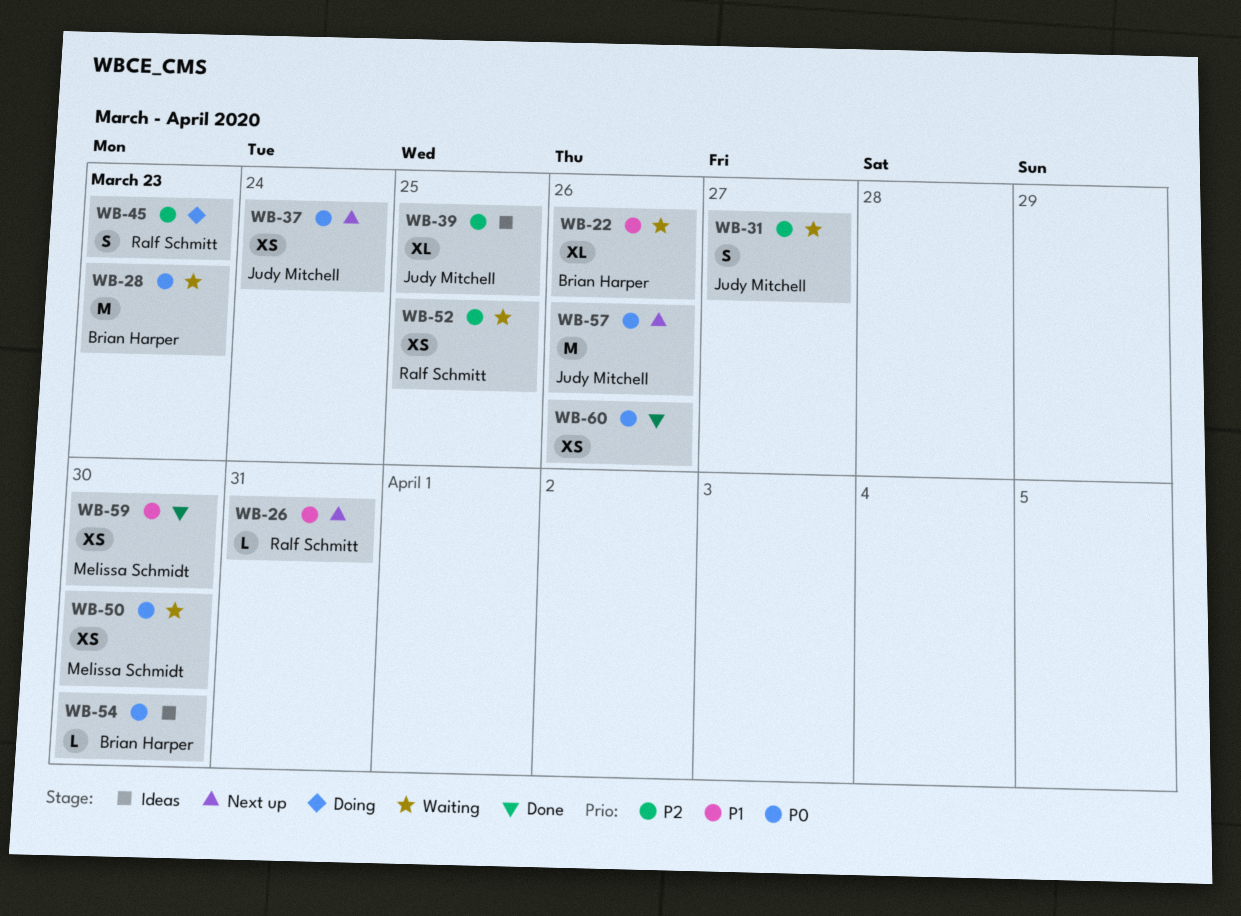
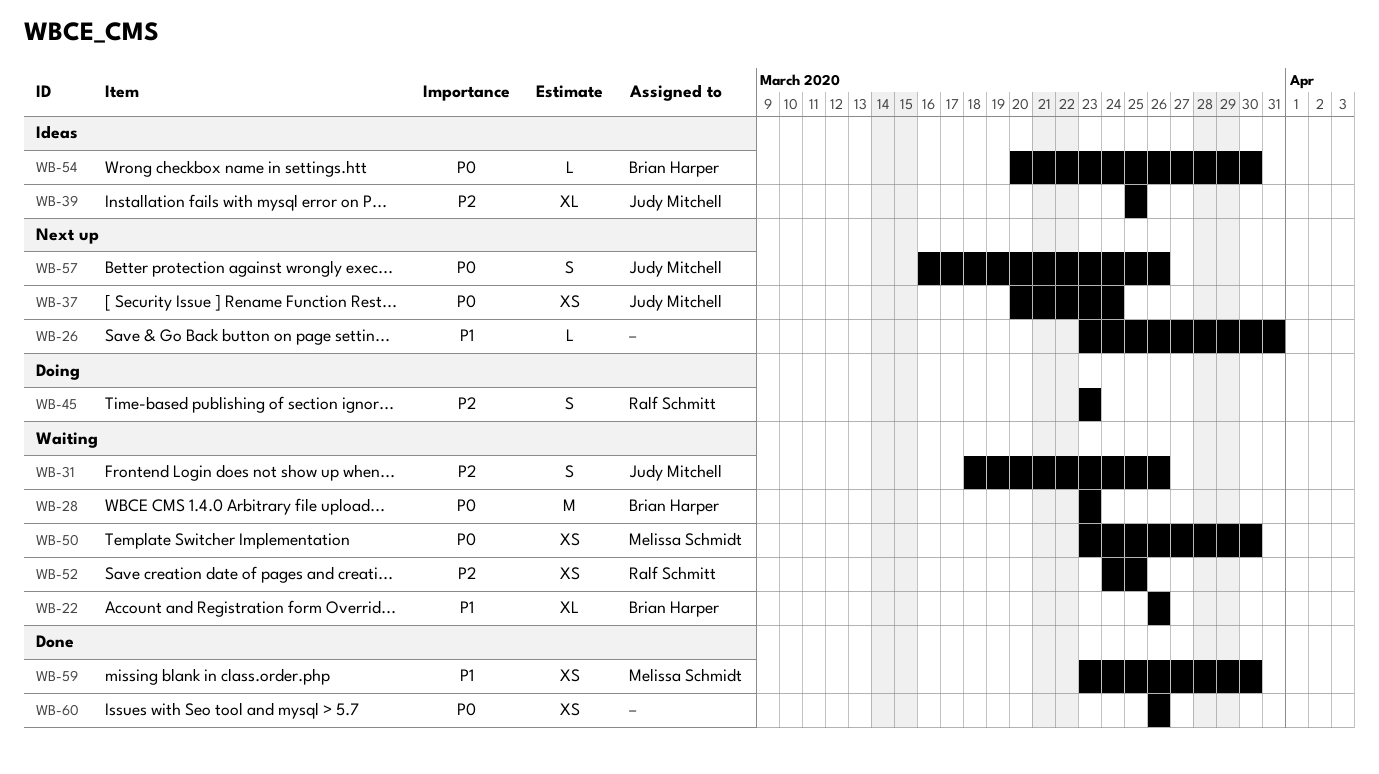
WB-26, owner: Ralf Schmitt -> none
WB-31, due: Mar 27 -> Mar 26
WB-57, estimate: M -> S

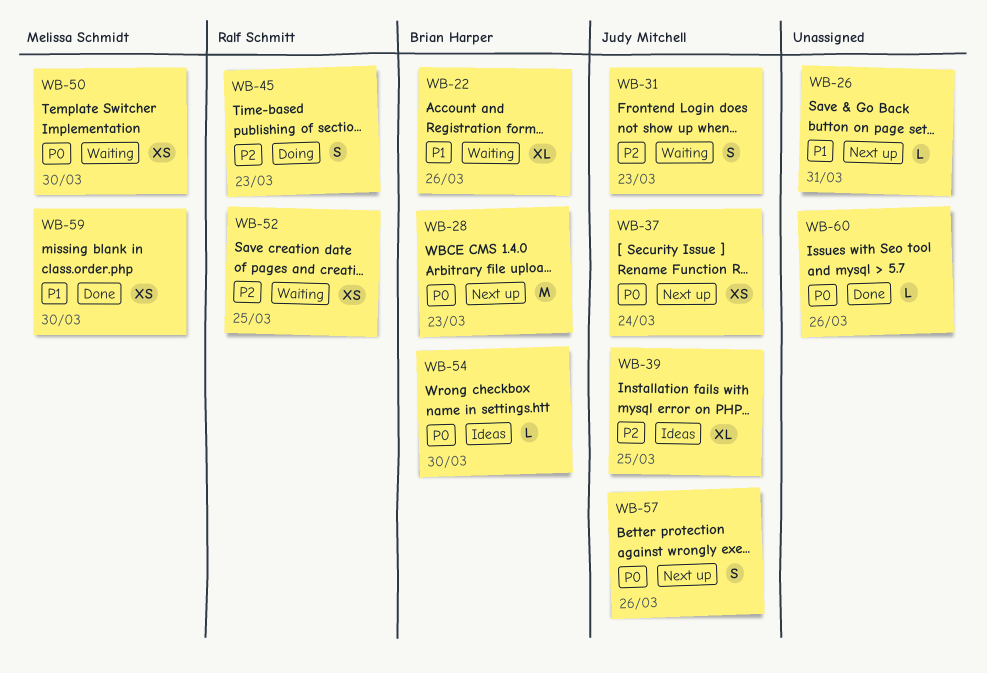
WB-28, status: Waiting -> Next up
WB-31, due: Mar 26 -> Mar 23
WB-60, estimate: XS -> L

